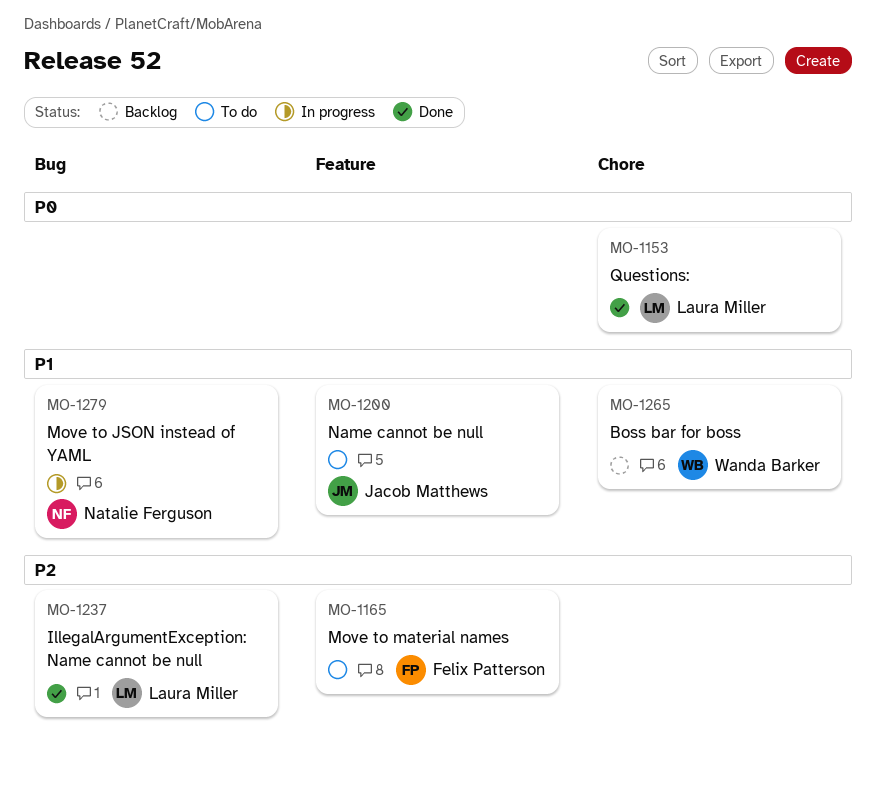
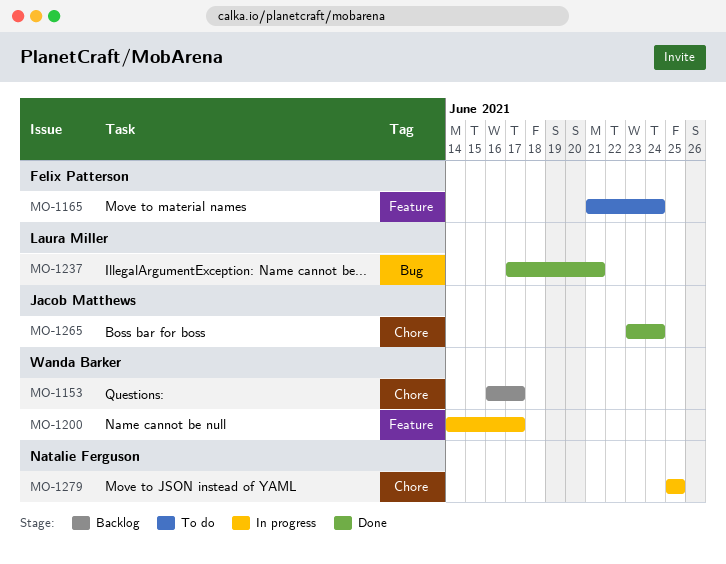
MO-1153, status: Done -> Backlog
MO-1153, owner: Laura Miller -> Wanda Barker
MO-1200, status: To do -> In progress
MO-1200, owner: Jacob Matthews -> Wanda Barker
MO-1265, status: Backlog -> Done
MO-1265, owner: Wanda Barker -> Jacob Matthews
MO-1279, label: Bug -> Chore

